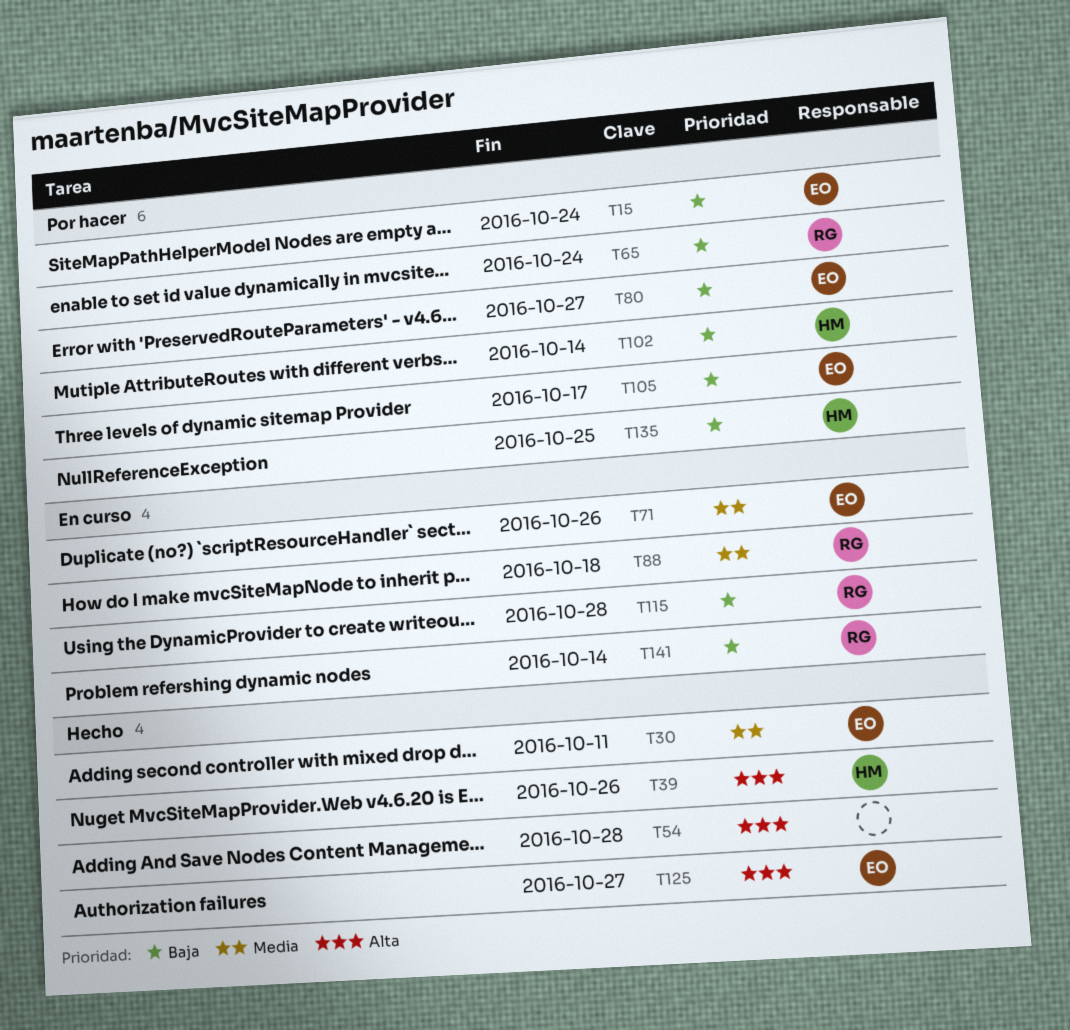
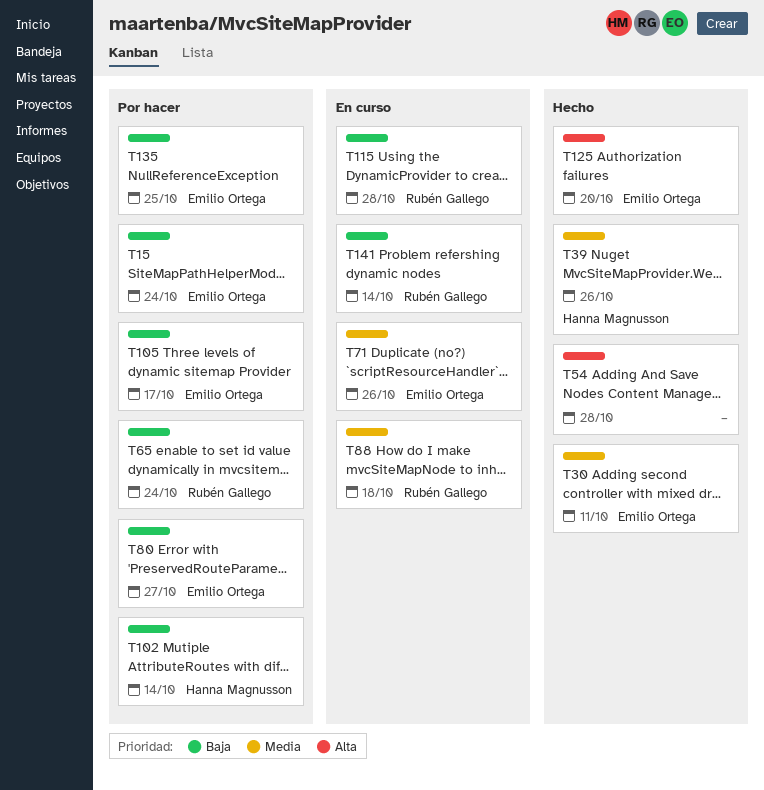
T39, priority: Alta -> Media
T125, due: Oct 27 -> Oct 20
T135, owner: Hanna Magnusson -> Emilio Ortega

